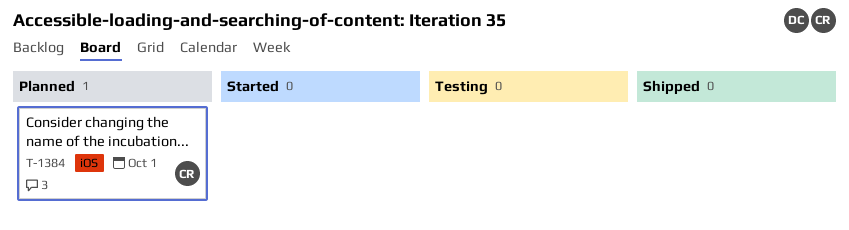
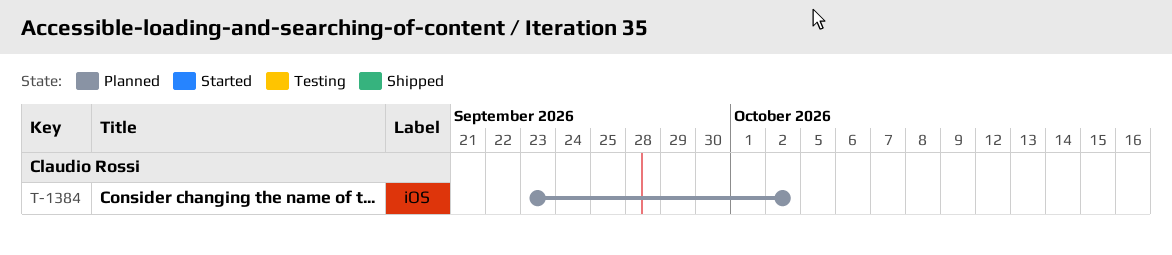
T-1384, due: Oct 1 -> Oct 2

